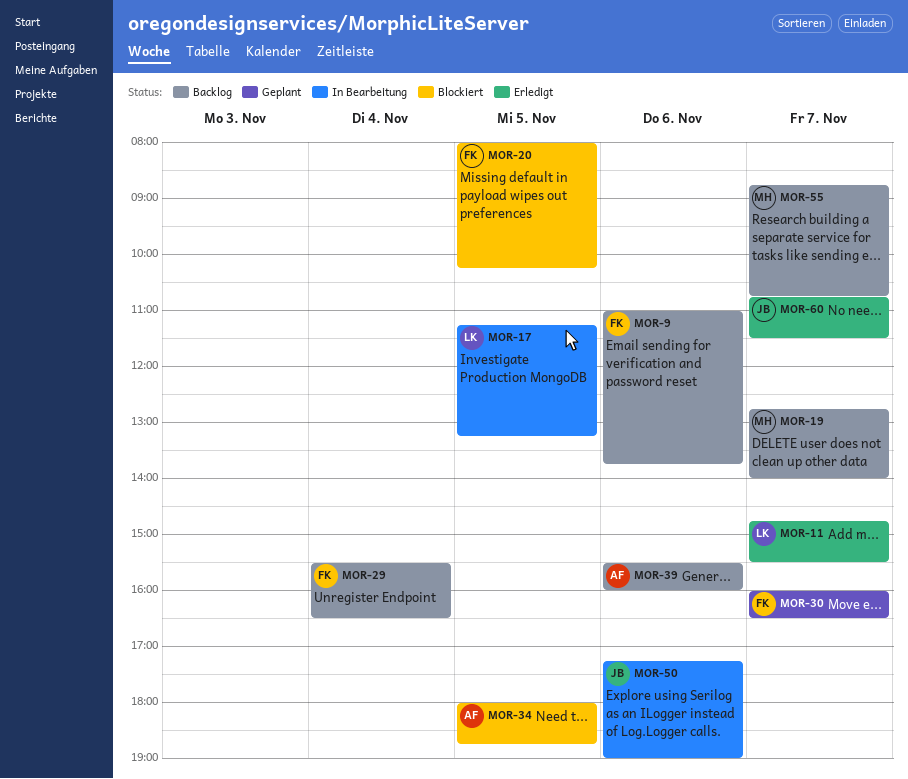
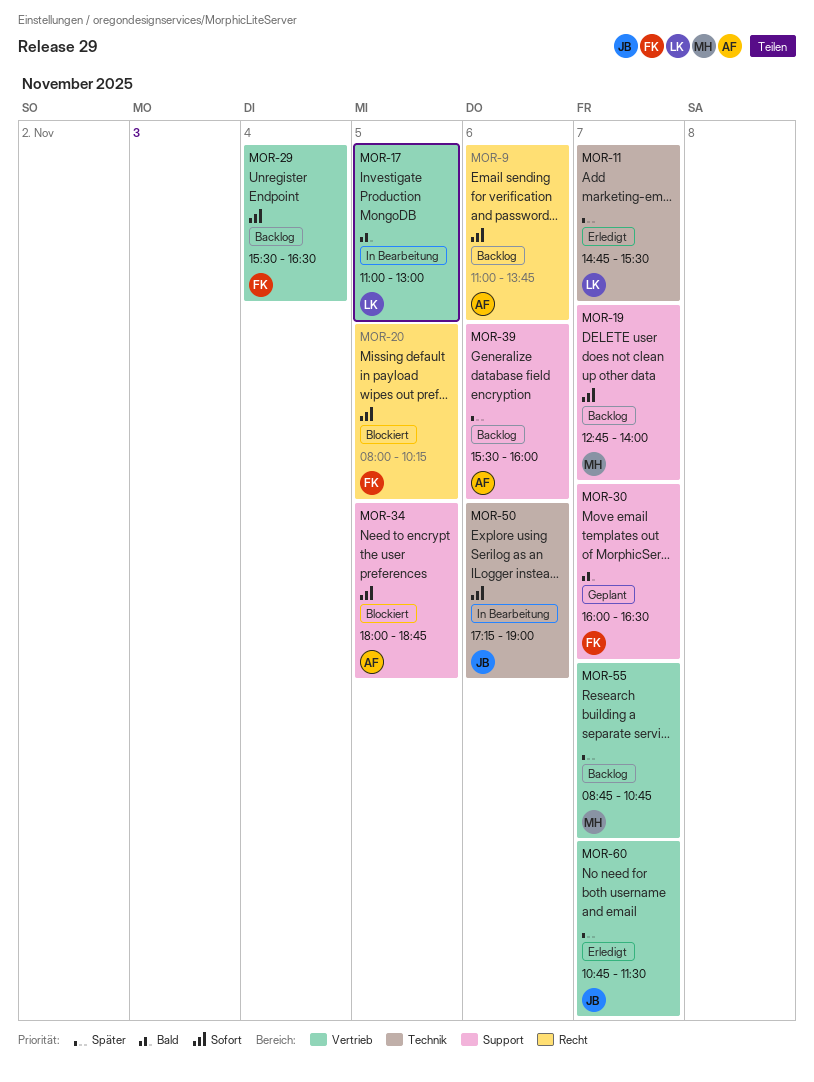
MOR-9, owner: FK -> AF
MOR-17, begins: 11:15 -> 11:00
MOR-17, ends: 13:15 -> 13:00

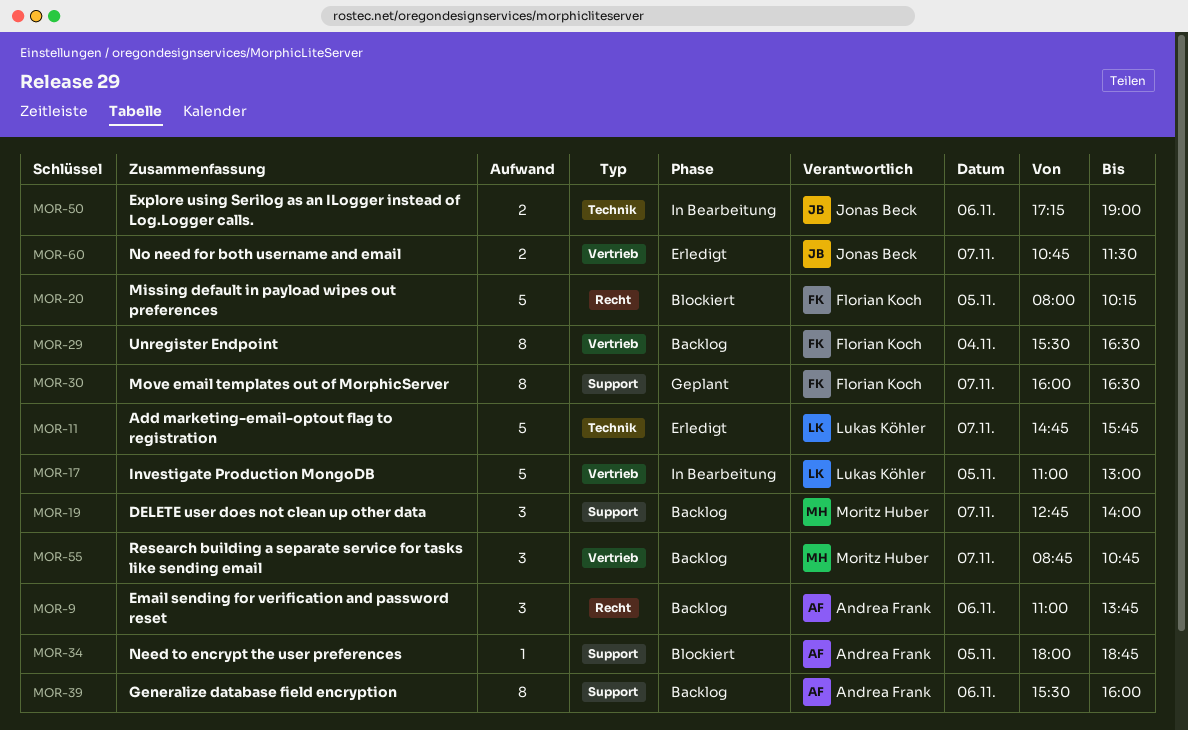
MOR-11, ends: 15:30 -> 15:45

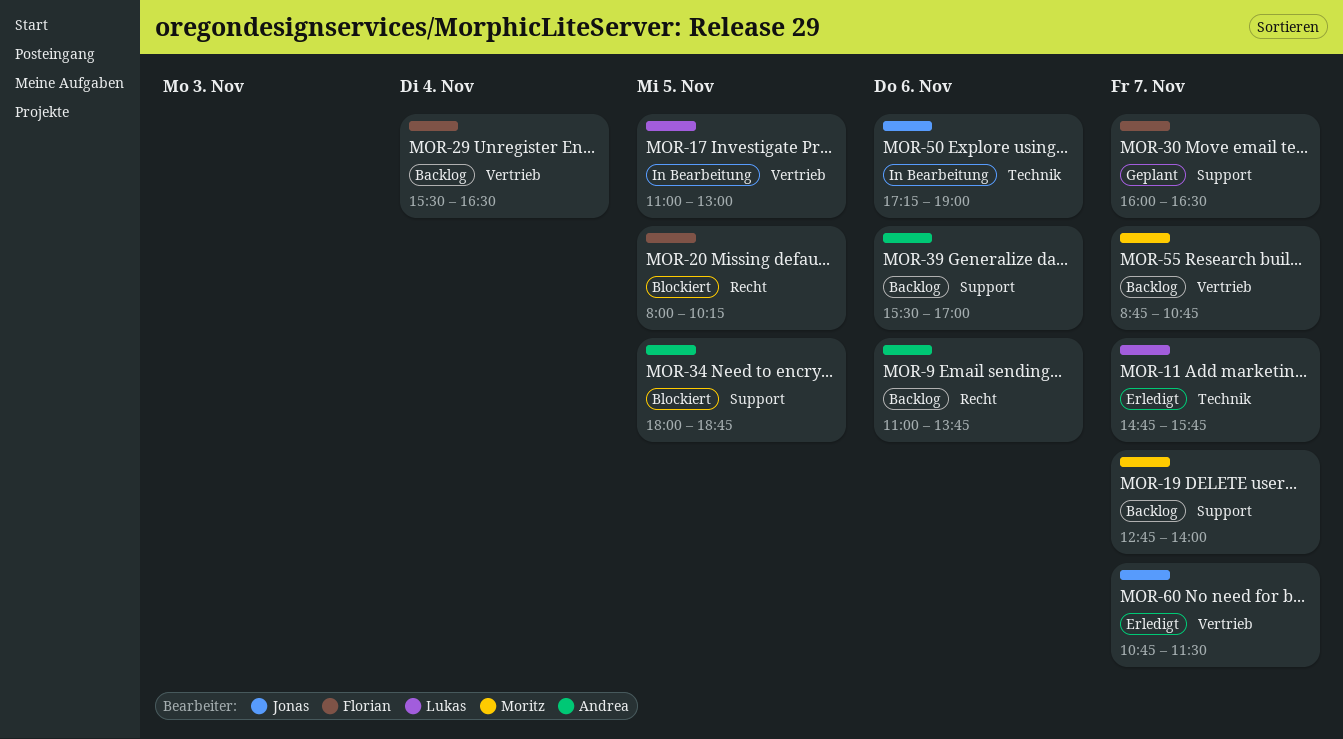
MOR-39, ends: 16:00 -> 17:00

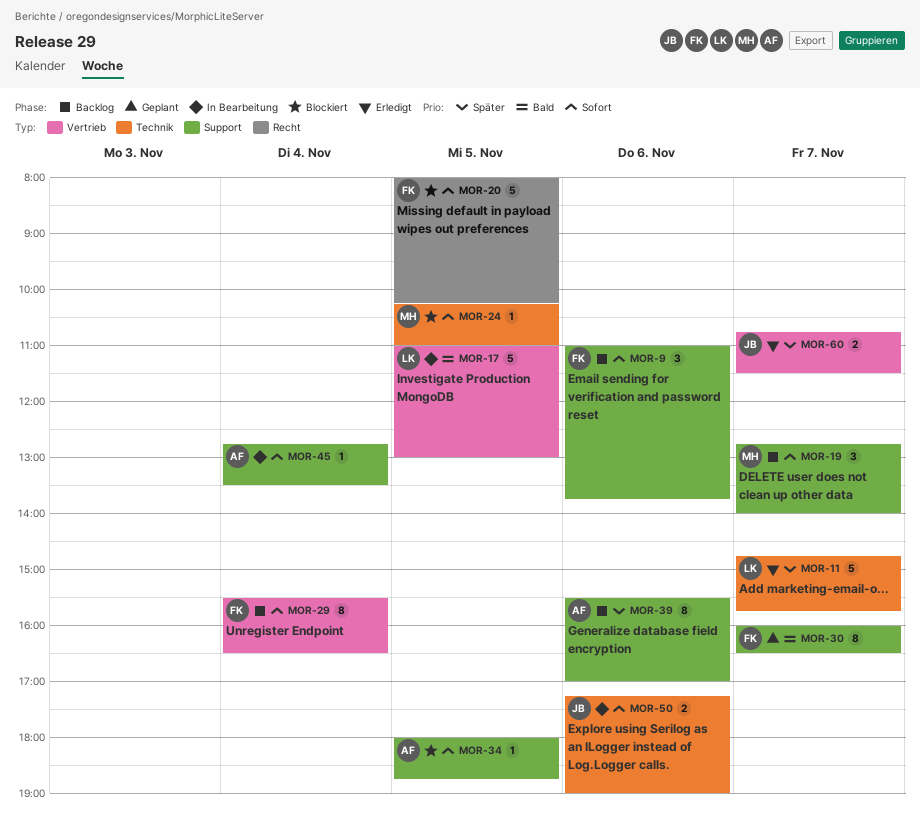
MOR-9, owner: Andrea -> Florian
MOR-9, label: Recht -> Support
MOR-24: none -> present
MOR-45: none -> present
MOR-55: present -> none

